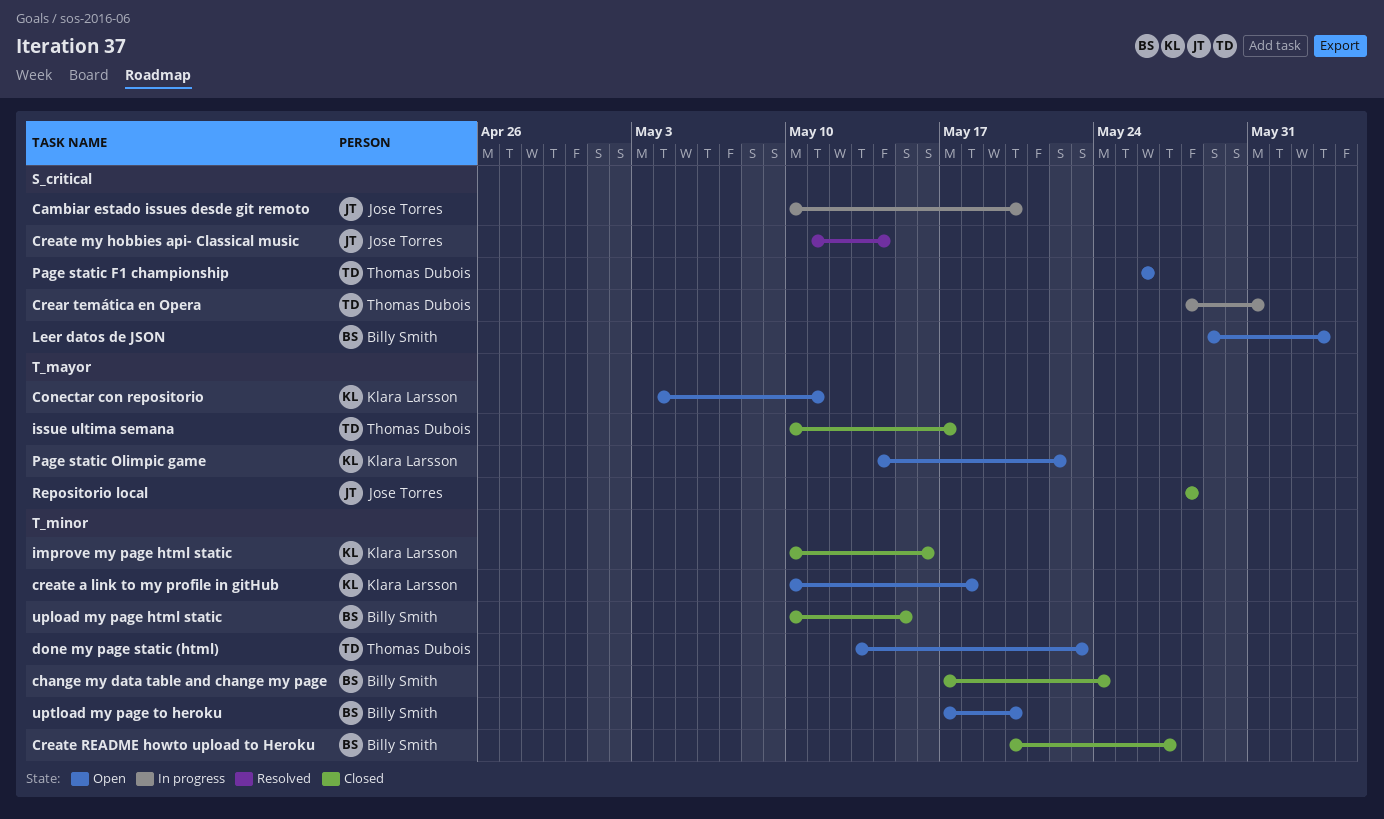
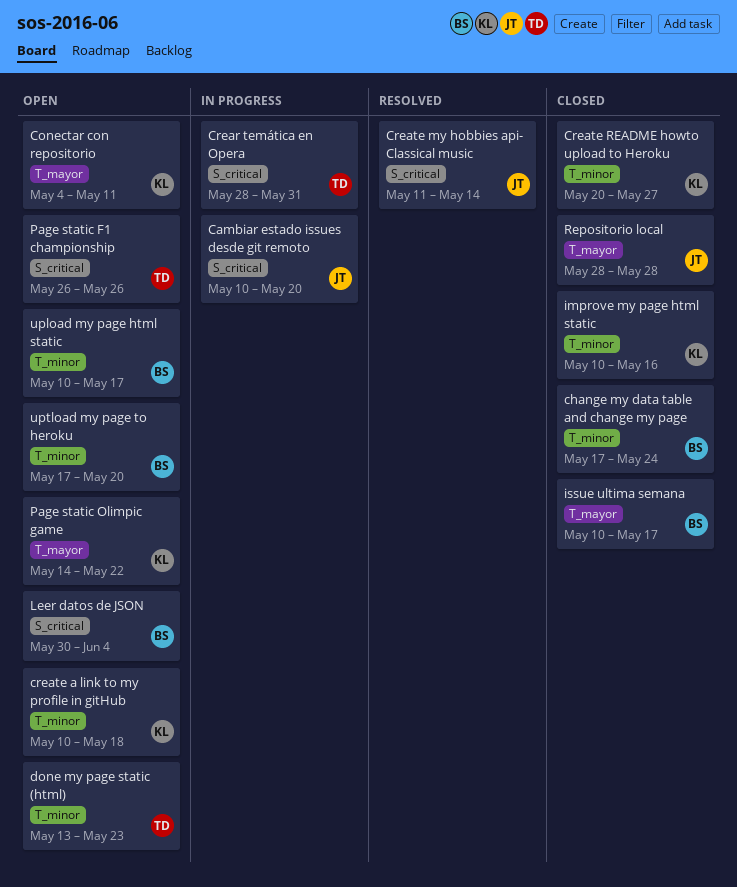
Create README howto upload to Heroku, owner: Billy Smith -> Klara Larsson
issue ultima semana, owner: Thomas Dubois -> Billy Smith
Leer datos de JSON, start: May 29 -> May 30
Leer datos de JSON, due: Jun 3 -> Jun 4
upload my page html static, status: Closed -> Open
upload my page html static, due: May 15 -> May 17

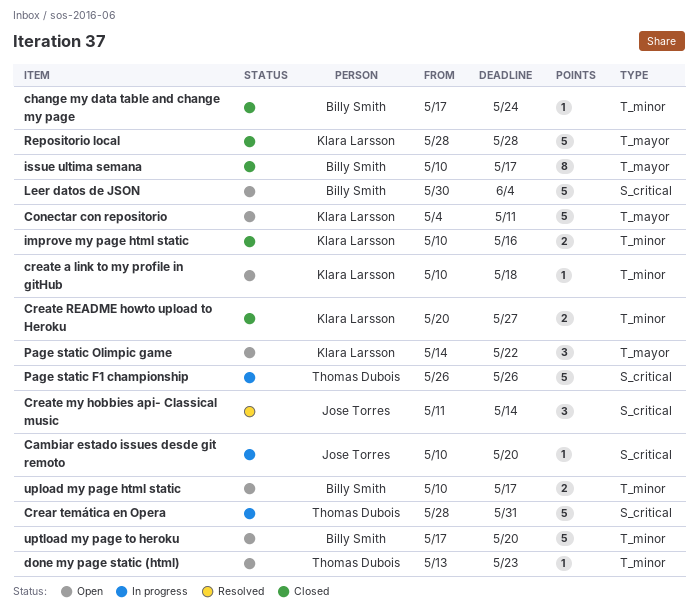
Page static F1 championship, status: Open -> In progress
Repositorio local, owner: Jose Torres -> Klara Larsson

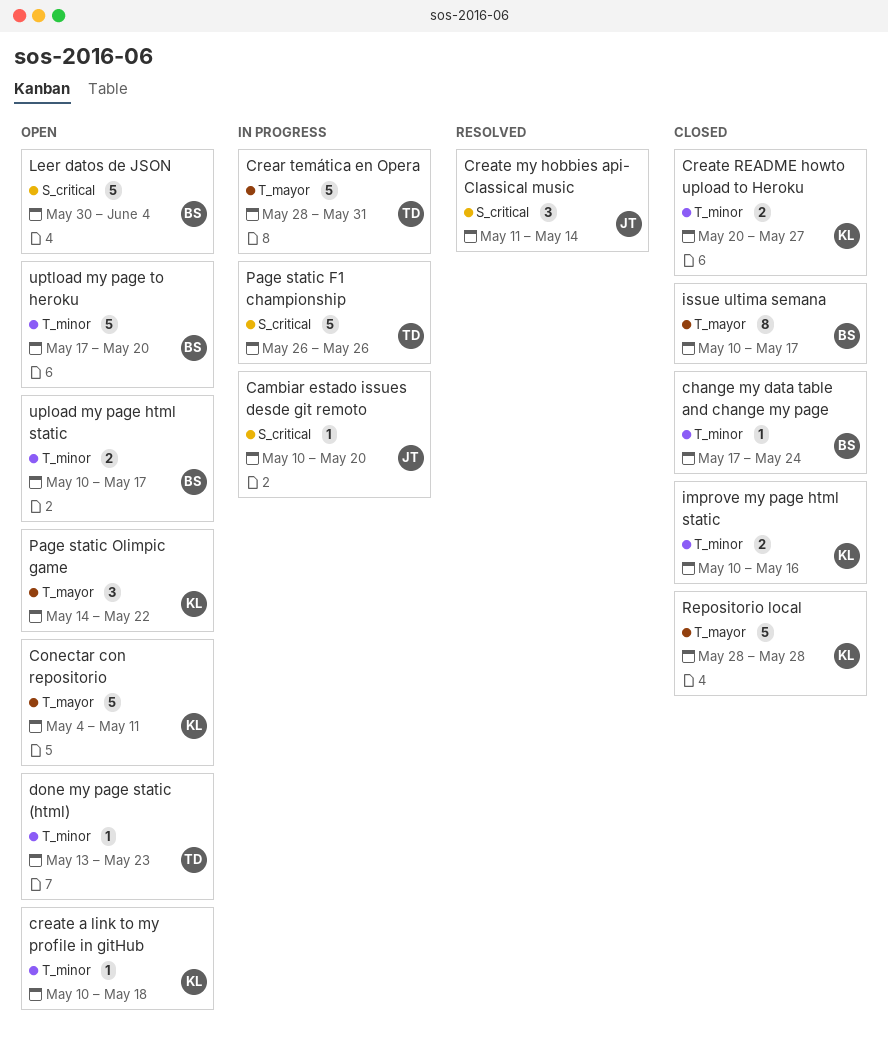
Crear temática en Opera, label: S_critical -> T_mayor

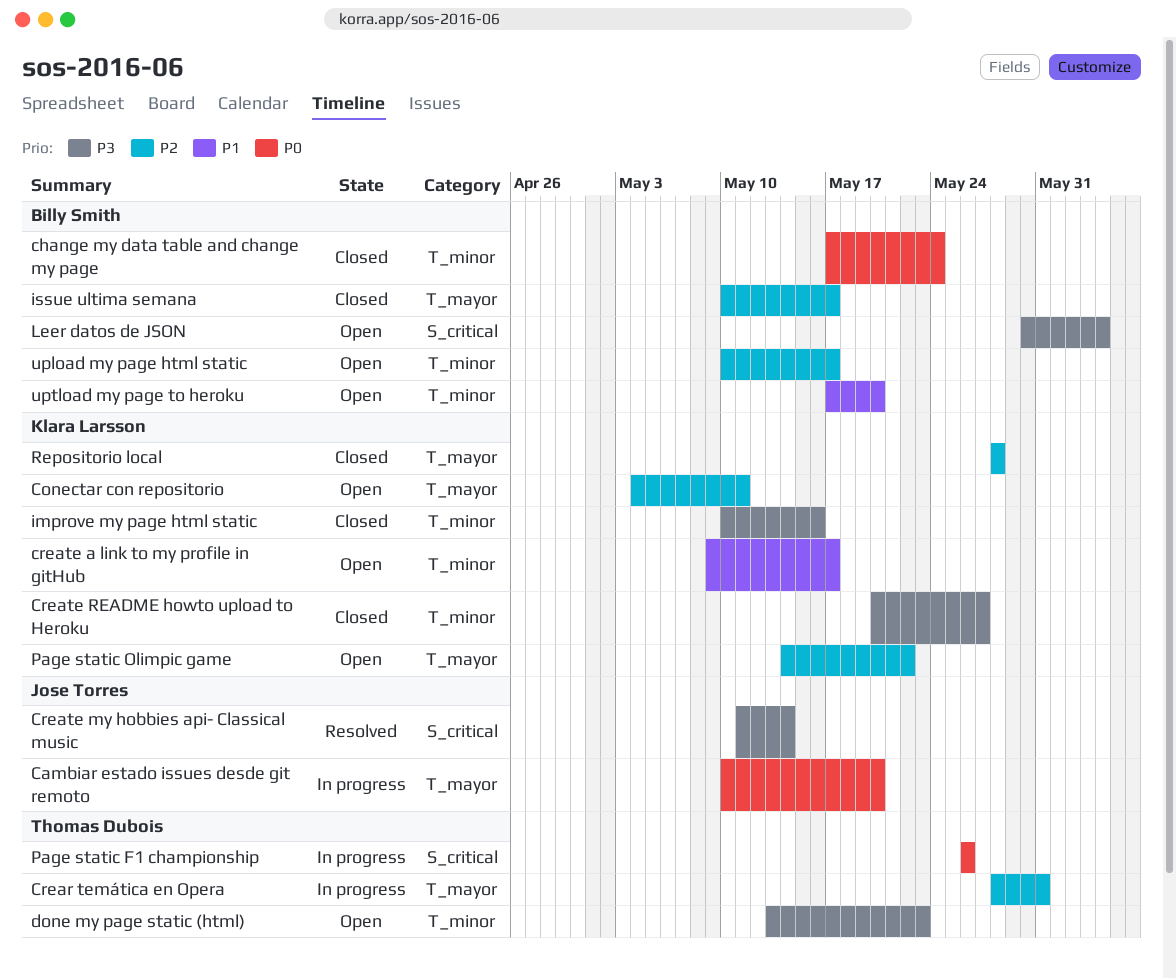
Cambiar estado issues desde git remoto, label: S_critical -> T_mayor
create a link to my profile in gitHub, start: May 10 -> May 9
create a link to my profile in gitHub, due: May 18 -> May 17

